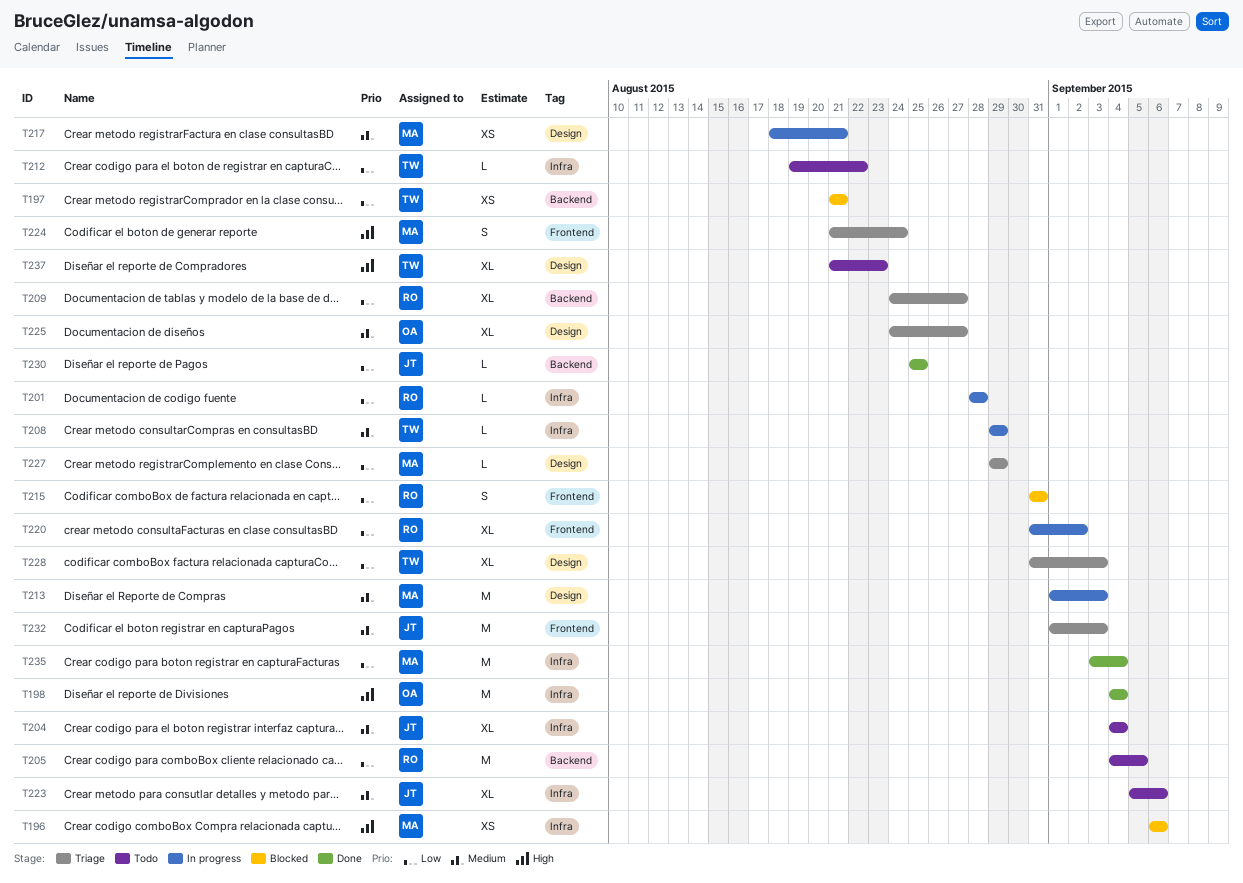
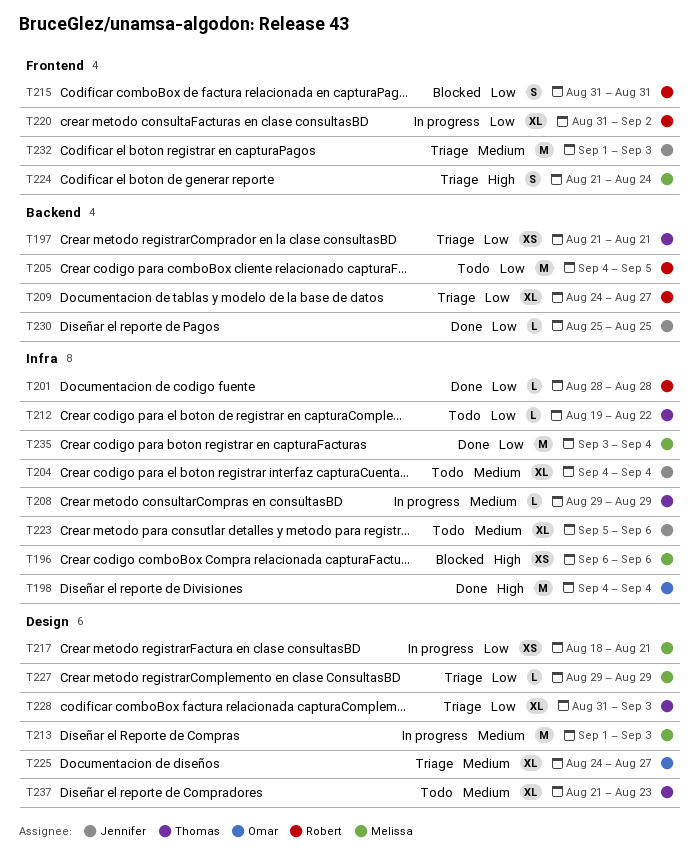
T197, status: Blocked -> Triage
T201, status: In progress -> Done
T217, priority: Medium -> Low
T237, priority: High -> Medium

